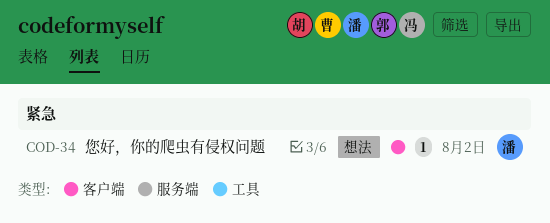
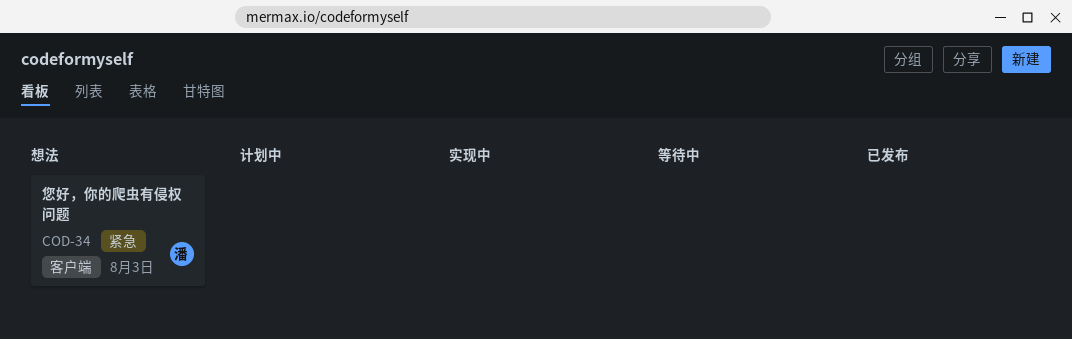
COD-34, due: Aug 2 -> Aug 3

